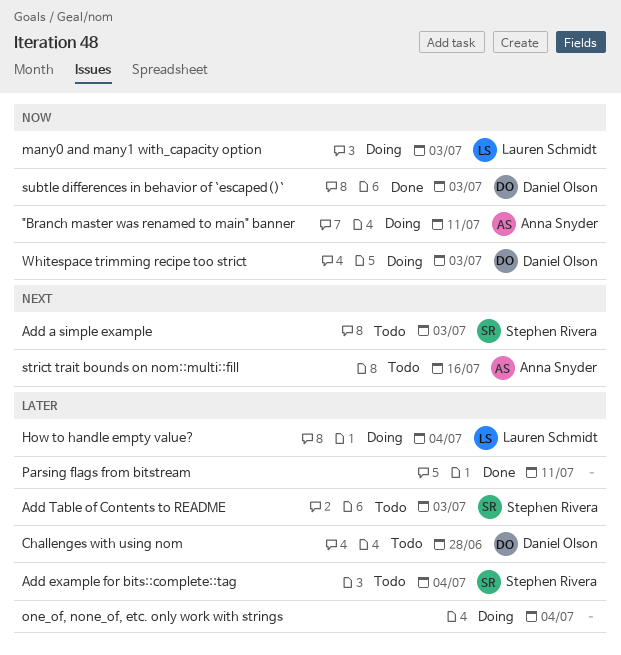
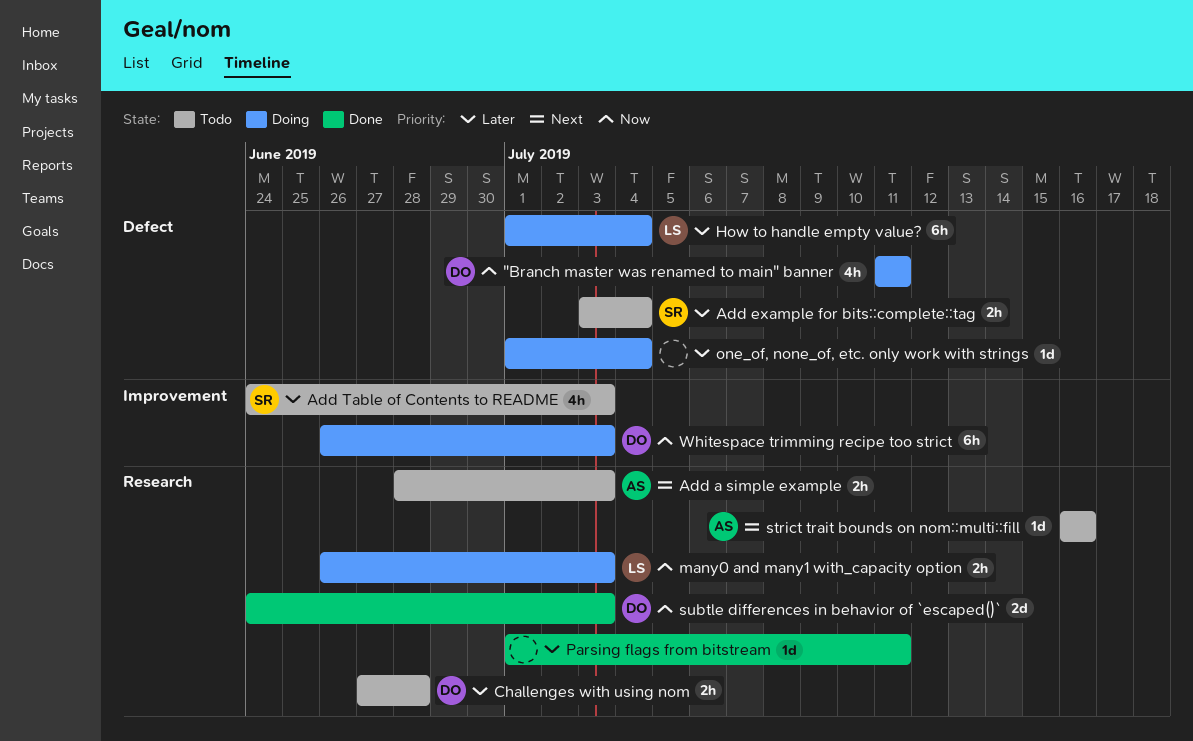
"Branch master was renamed to main" banner, owner: Anna Snyder -> Daniel Olson
Add a simple example, owner: Stephen Rivera -> Anna Snyder

